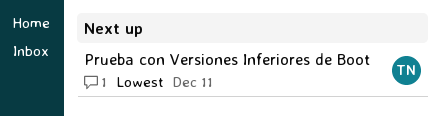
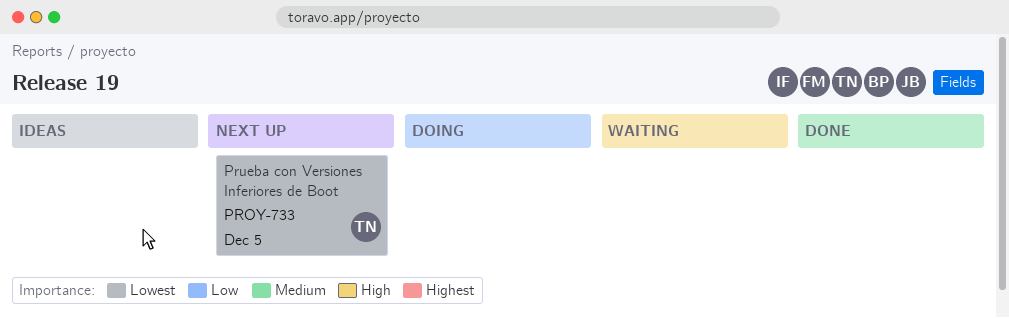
Prueba con Versiones Inferiores de Boot, due: Dec 11 -> Dec 5

